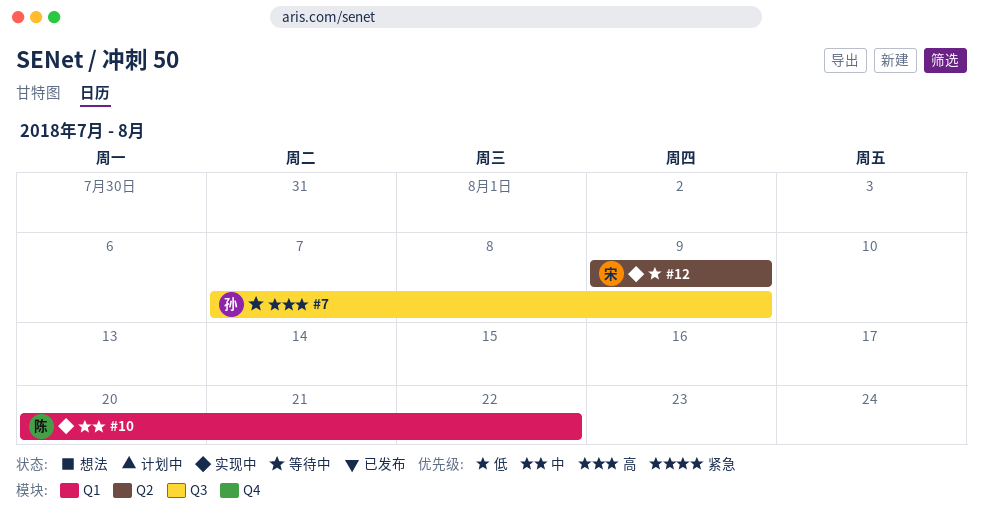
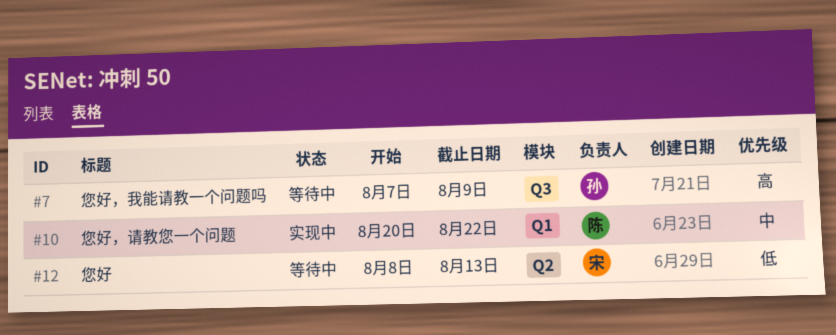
#12, status: 实现中 -> 等待中
#12, start: Aug 9 -> Aug 8
#12, due: Aug 9 -> Aug 13

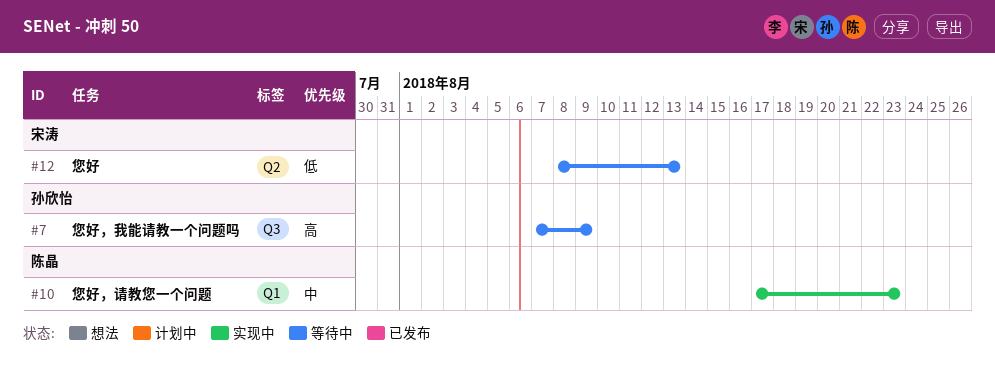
#10, start: Aug 20 -> Aug 17
#10, due: Aug 22 -> Aug 23

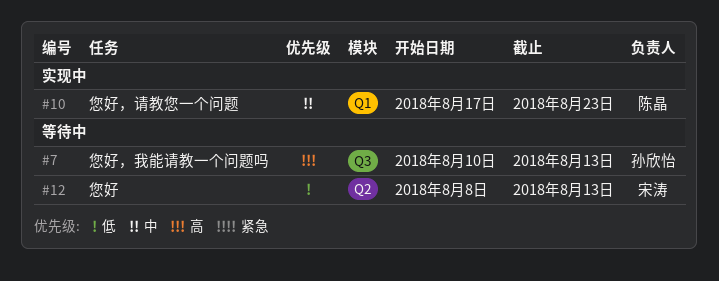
#7, start: Aug 7 -> Aug 10
#7, due: Aug 9 -> Aug 13

